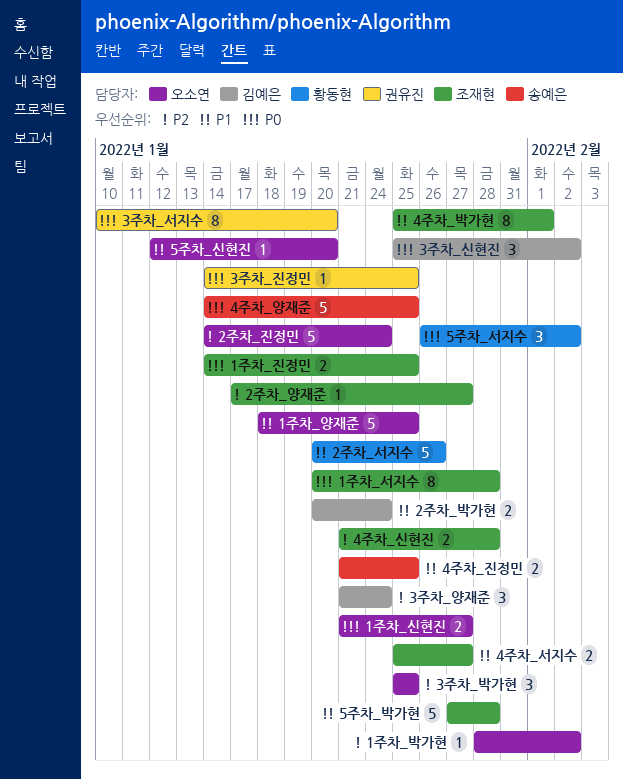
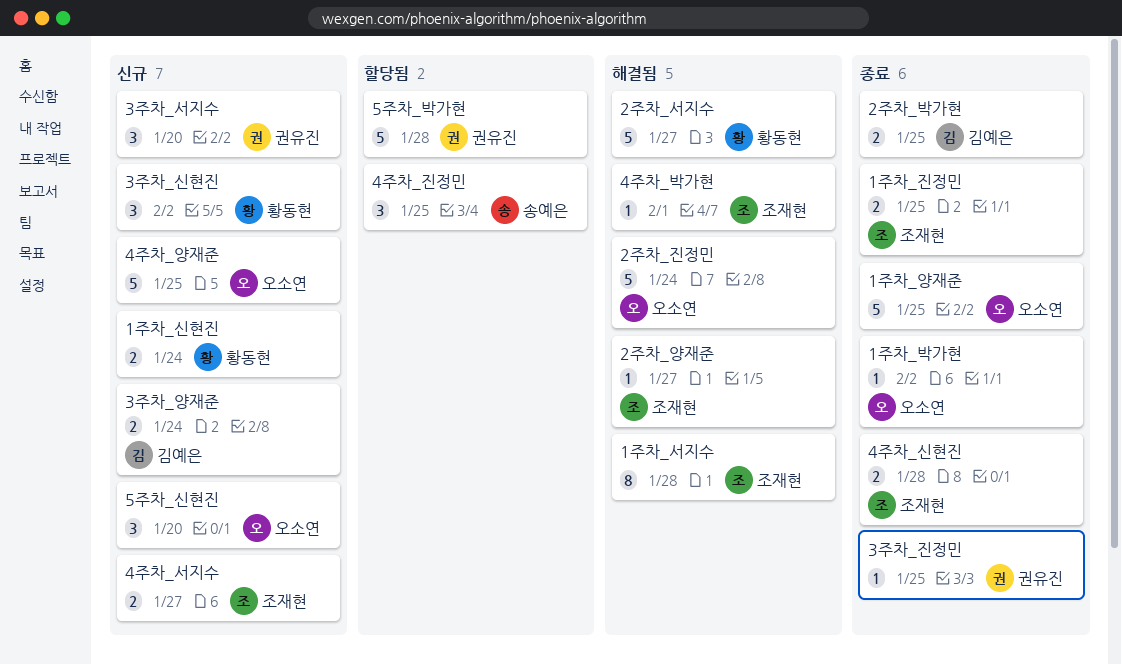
1주차_신현진, owner: 오소연 -> 황동현
1주차_신현진, due: Jan 27 -> Jan 24
2주차_박가현, due: Jan 24 -> Jan 25
2주차_서지수, due: Jan 26 -> Jan 27
3주차_박가현: present -> none
3주차_서지수, estimate: 8 -> 3
3주차_신현진, owner: 김예은 -> 황동현
3주차_양재준, estimate: 3 -> 2
4주차_박가현, estimate: 8 -> 1
4주차_양재준, owner: 송예은 -> 오소연
4주차_진정민, estimate: 2 -> 3
5주차_박가현, owner: 조재현 -> 권유진
5주차_서지수: present -> none
5주차_신현진, estimate: 1 -> 3

